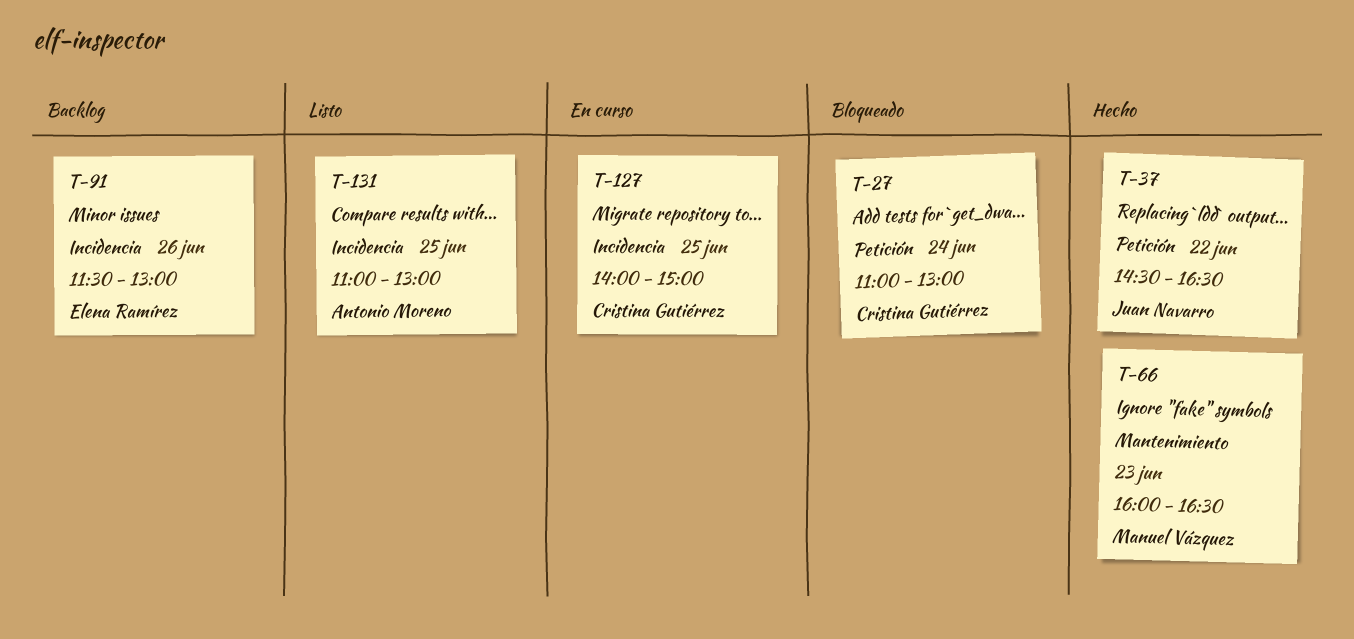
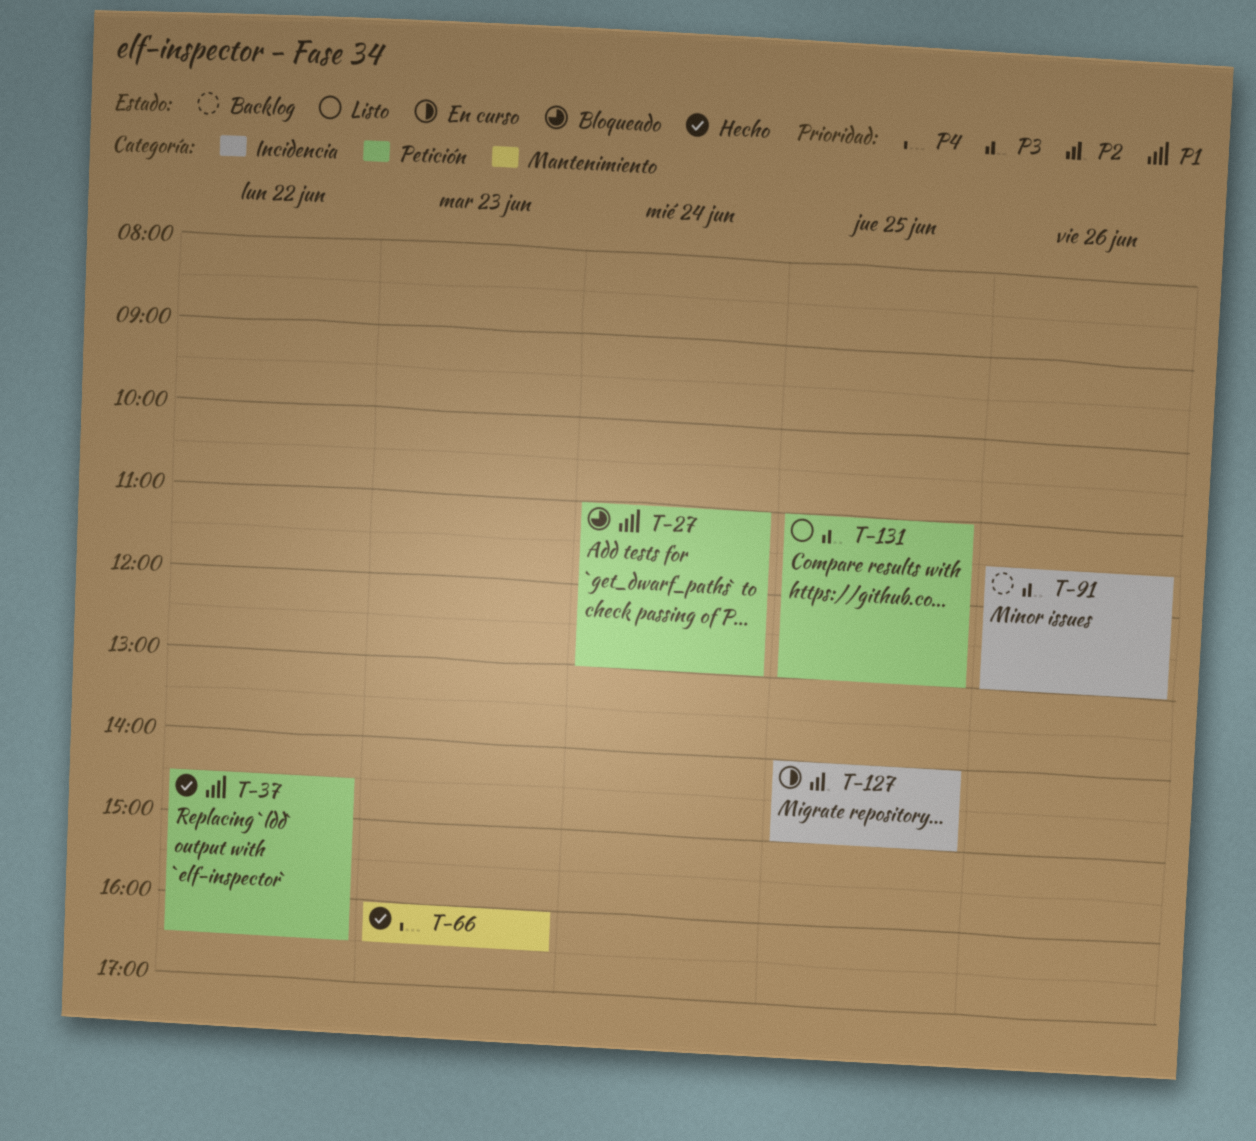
T-131, label: Incidencia -> Petición

